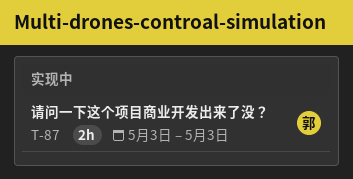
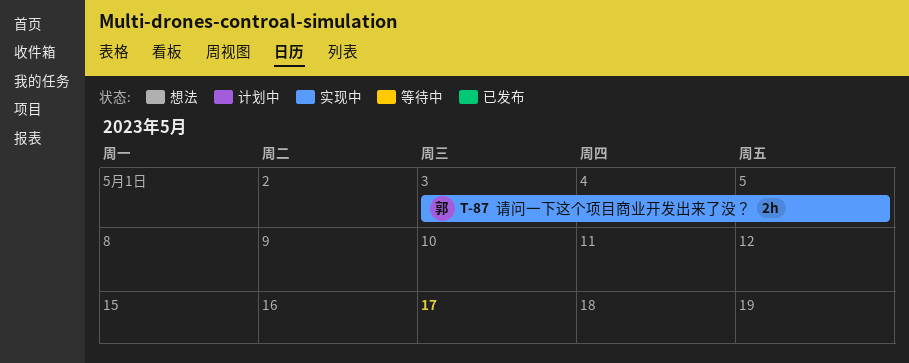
T-87, due: May 3 -> May 5

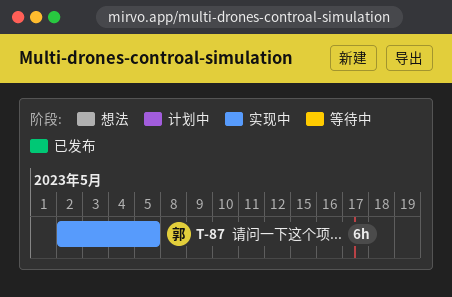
T-87, estimate: 2h -> 6h
T-87, start: May 3 -> May 2

